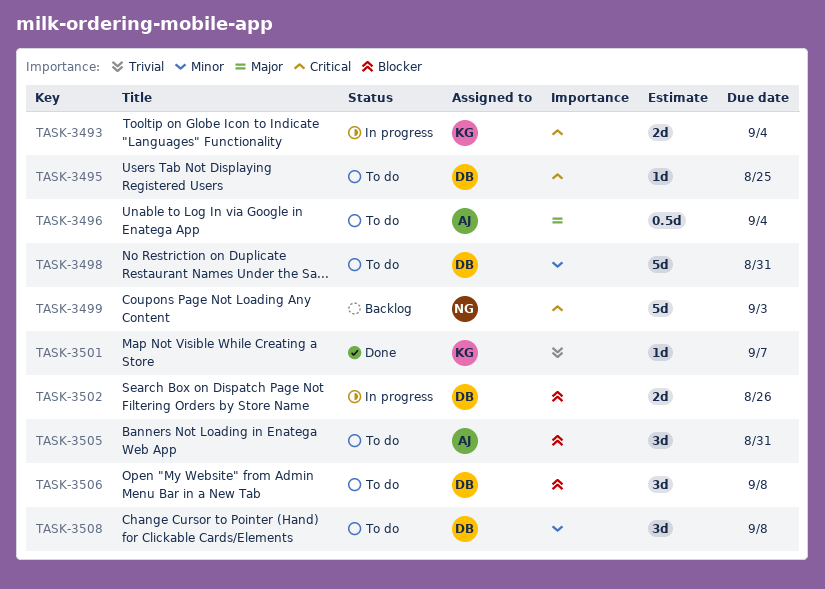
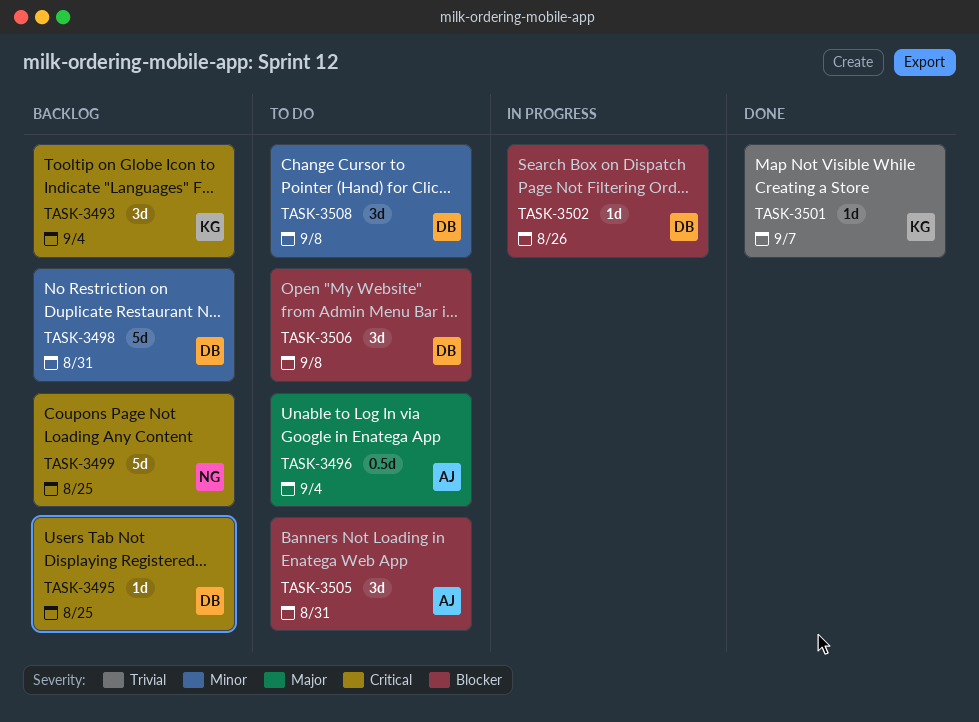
TASK-3493, status: In progress -> Backlog
TASK-3493, estimate: 2d -> 3d
TASK-3495, status: To do -> Backlog
TASK-3498, status: To do -> Backlog
TASK-3499, due: Sep 3 -> Aug 25
TASK-3502, estimate: 2d -> 1d

